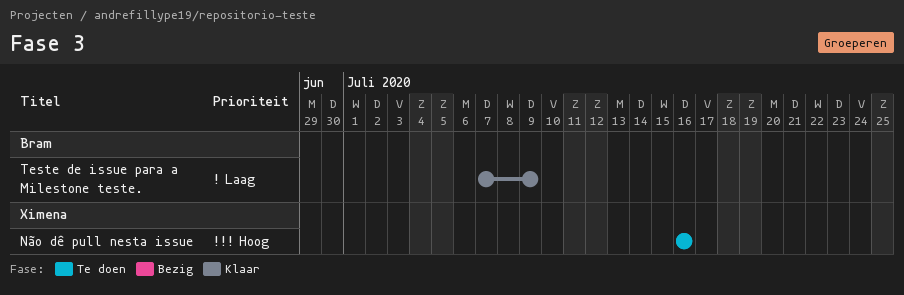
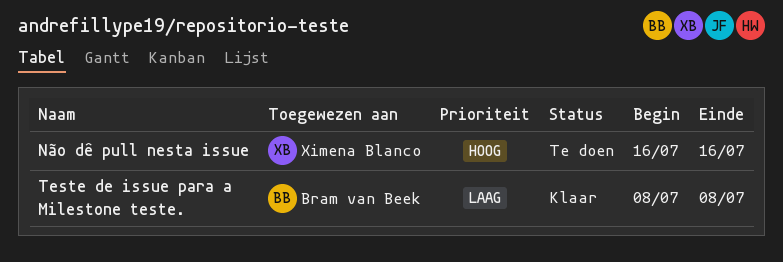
Teste de issue para a Milestone teste., start: Jul 7 -> Jul 8
Teste de issue para a Milestone teste., due: Jul 9 -> Jul 8

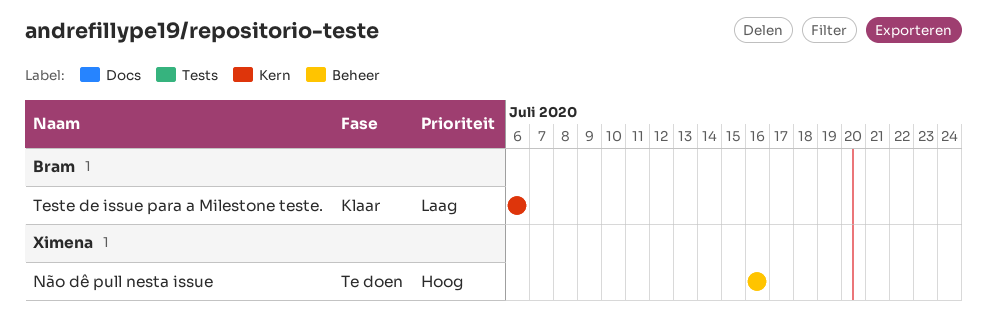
Teste de issue para a Milestone teste., start: Jul 8 -> Jul 6
Teste de issue para a Milestone teste., due: Jul 8 -> Jul 6

